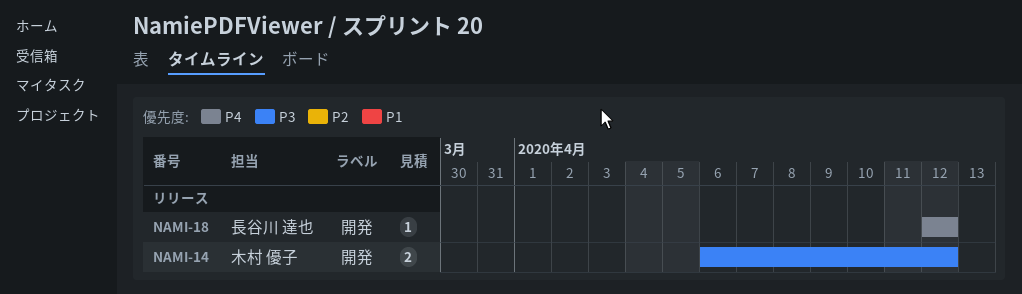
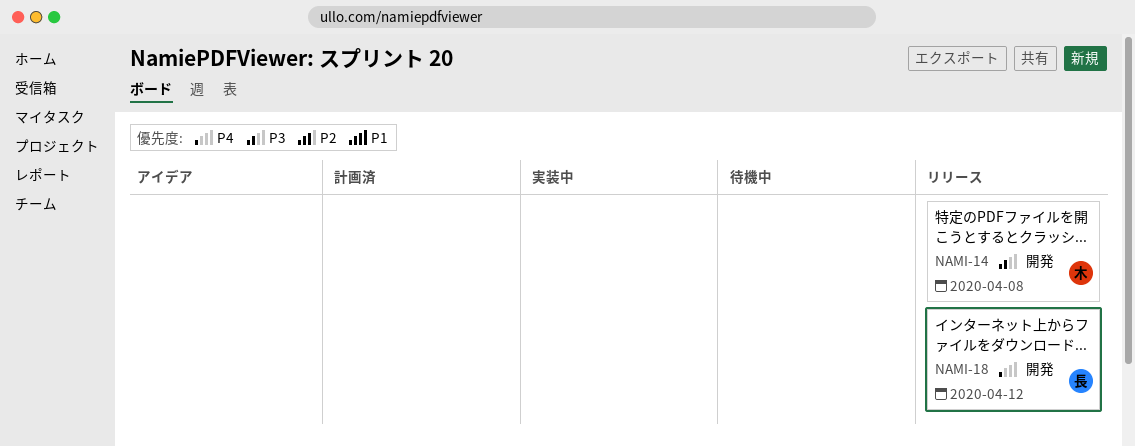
NAMI-14, due: Apr 12 -> Apr 8

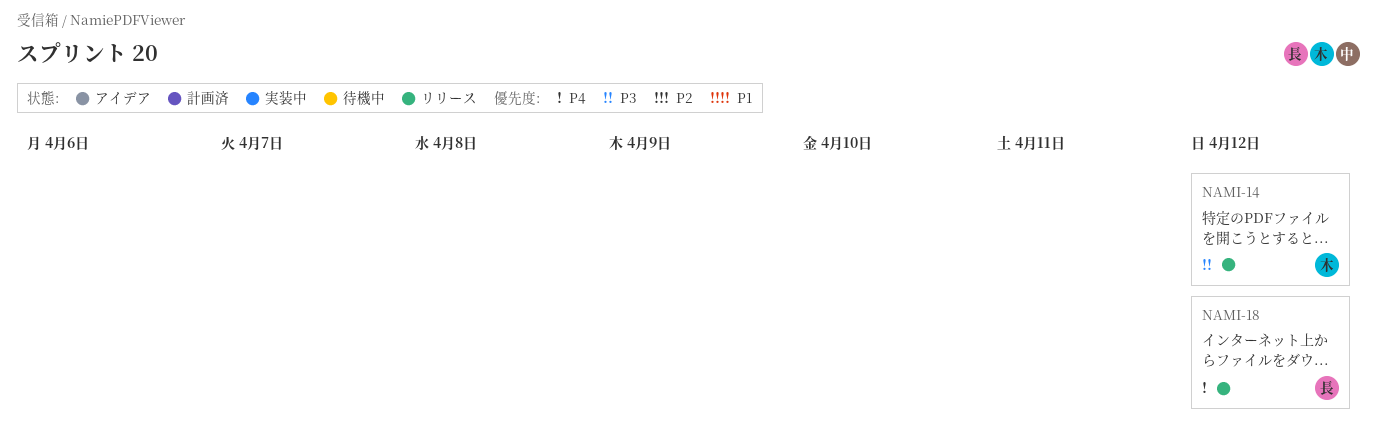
NAMI-14, due: Apr 8 -> Apr 12

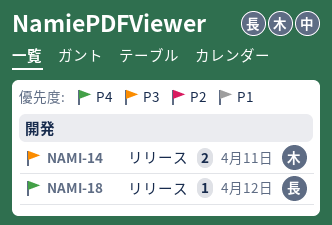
NAMI-14, due: Apr 12 -> Apr 11

